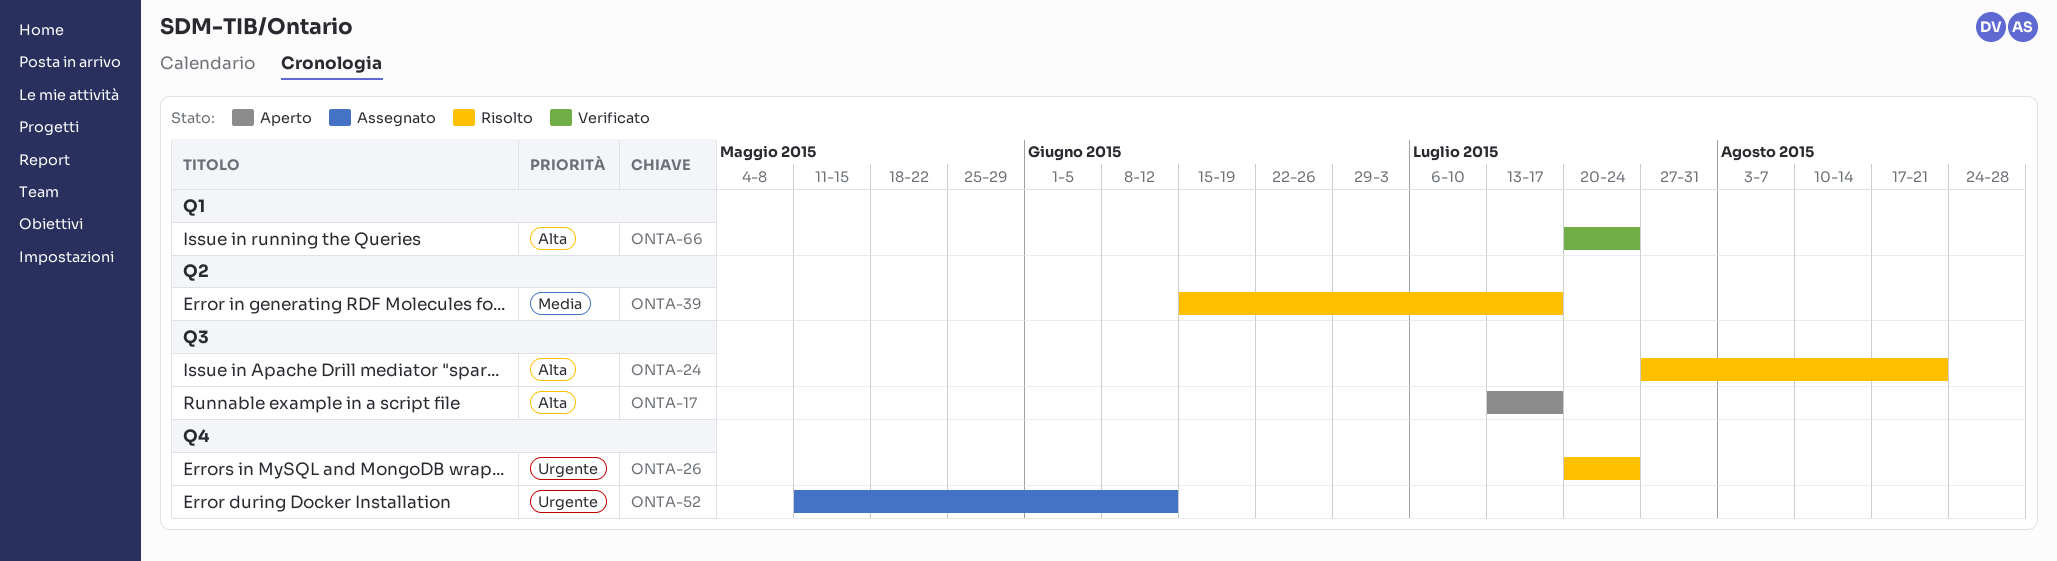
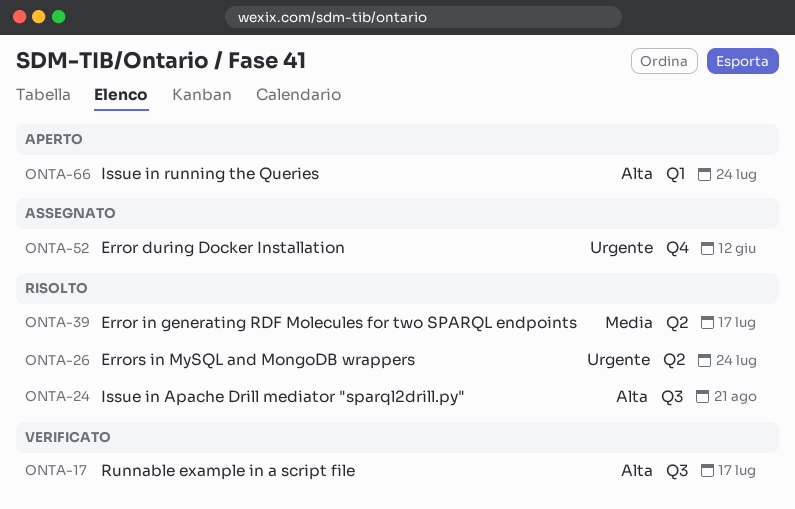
ONTA-17, status: Aperto -> Verificato
ONTA-26, label: Q4 -> Q2
ONTA-66, status: Verificato -> Aperto

